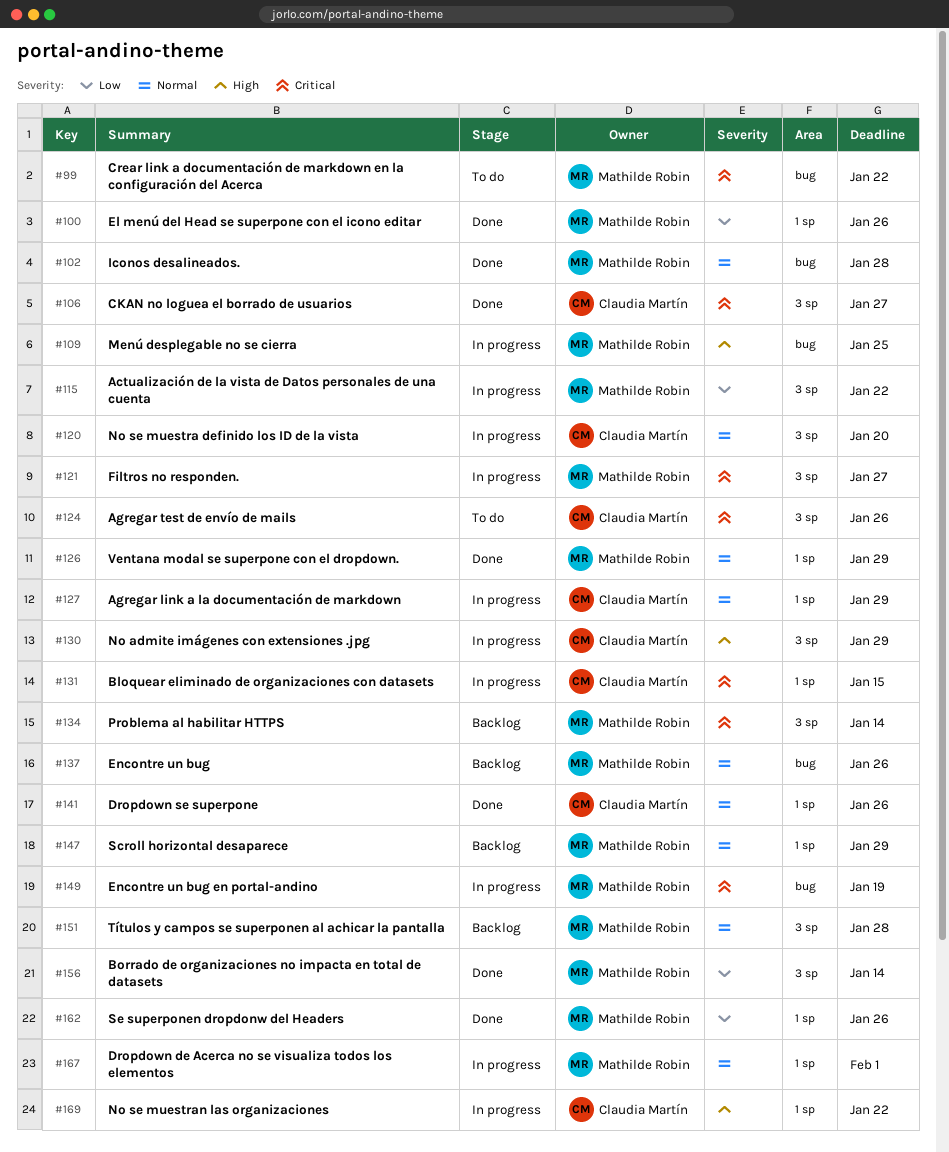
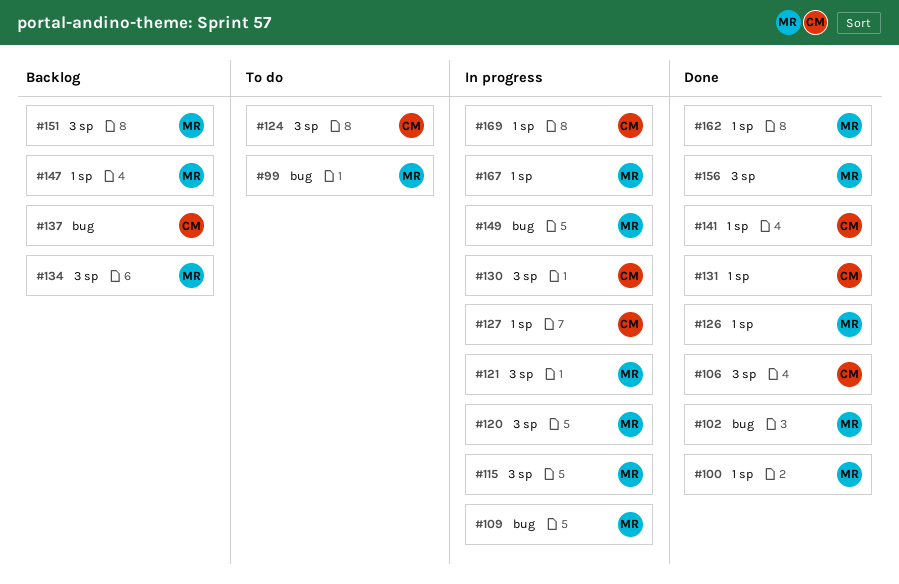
#120, owner: Claudia Martín -> Mathilde Robin
#131, status: In progress -> Done
#137, owner: Mathilde Robin -> Claudia Martín

